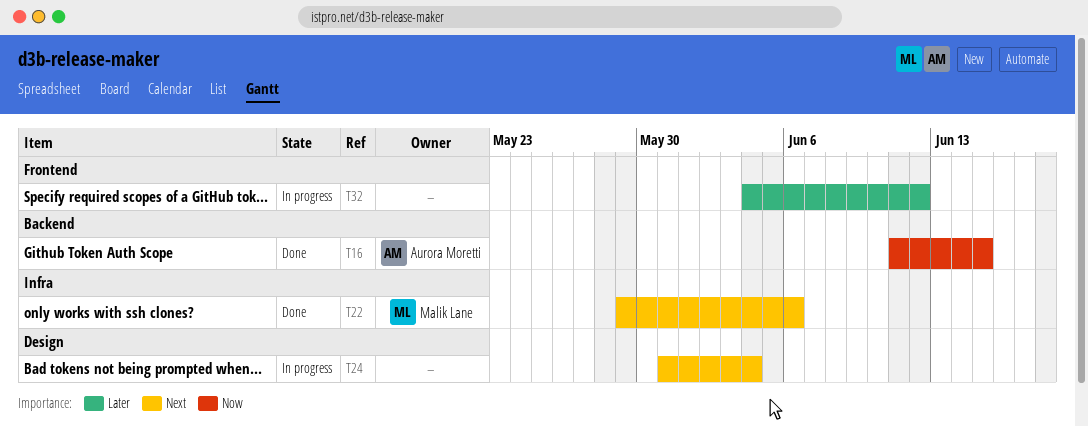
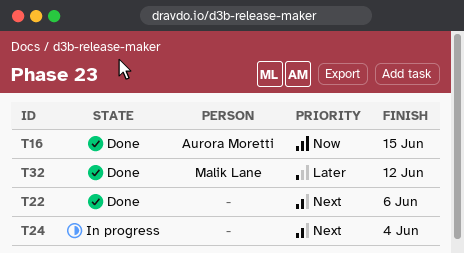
T22, owner: Malik Lane -> none
T32, status: In progress -> Done
T32, owner: none -> Malik Lane

